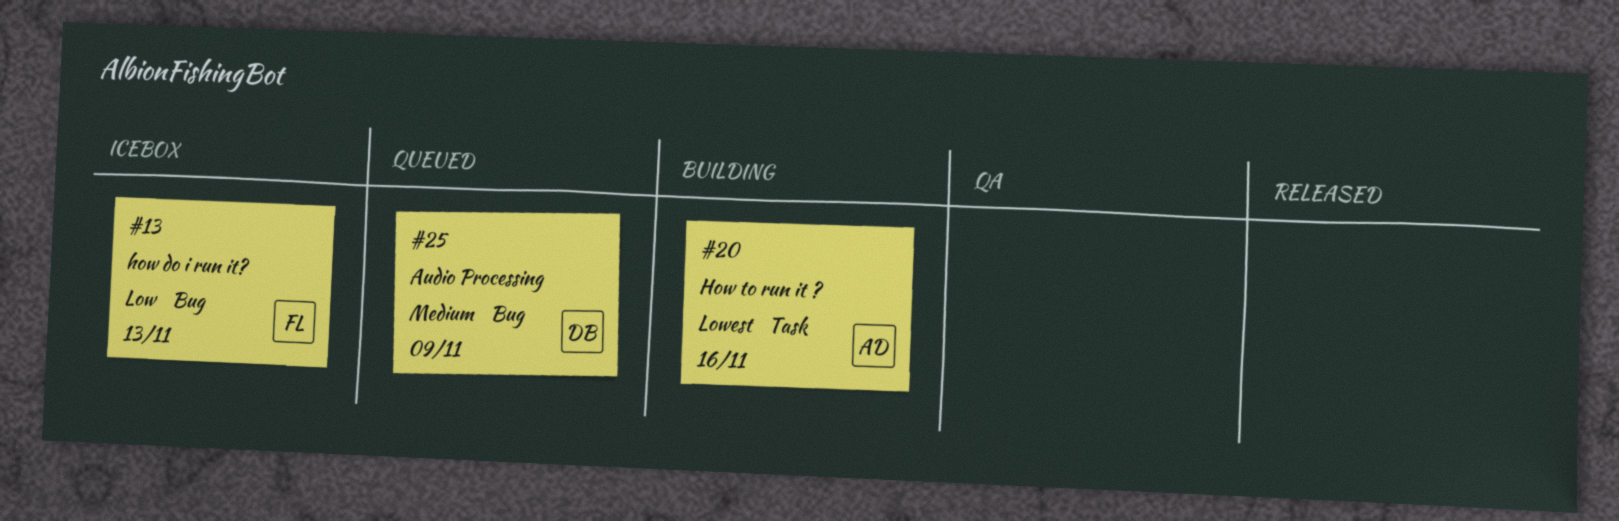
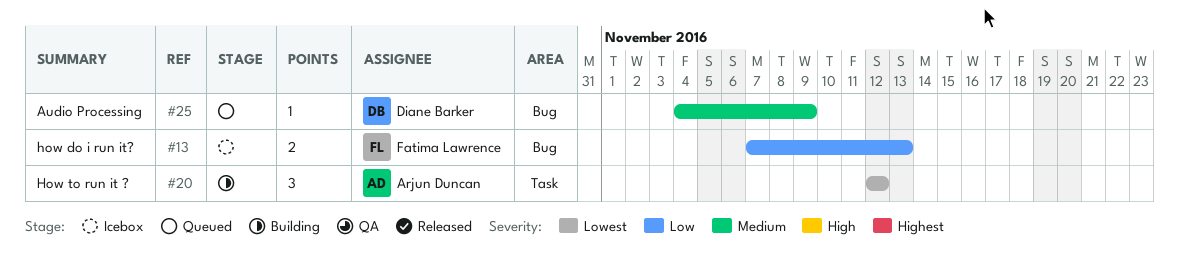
#20, due: Nov 16 -> Nov 12

